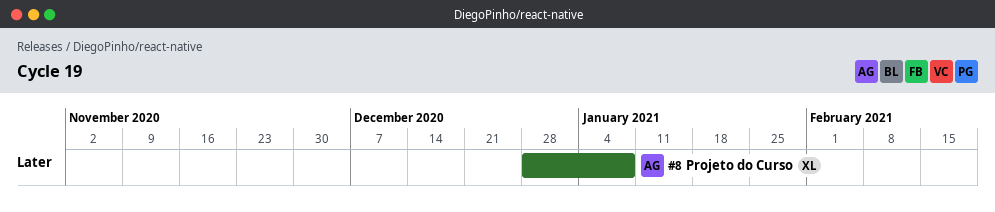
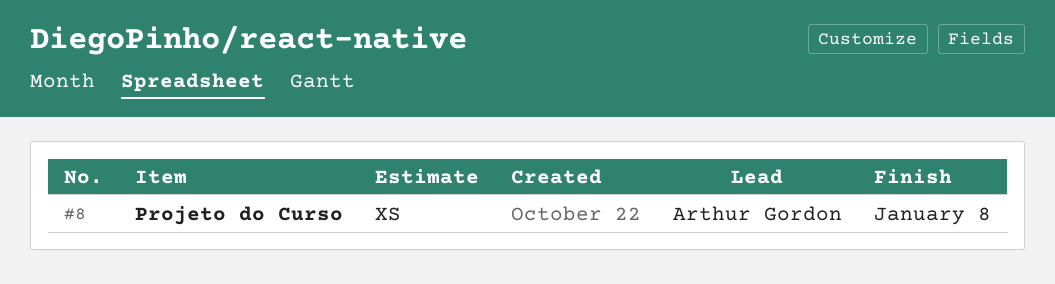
#8, estimate: XL -> XS

